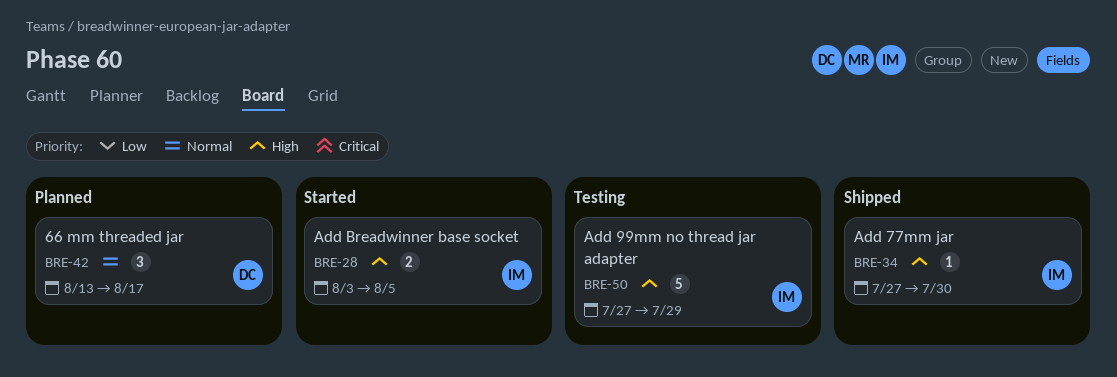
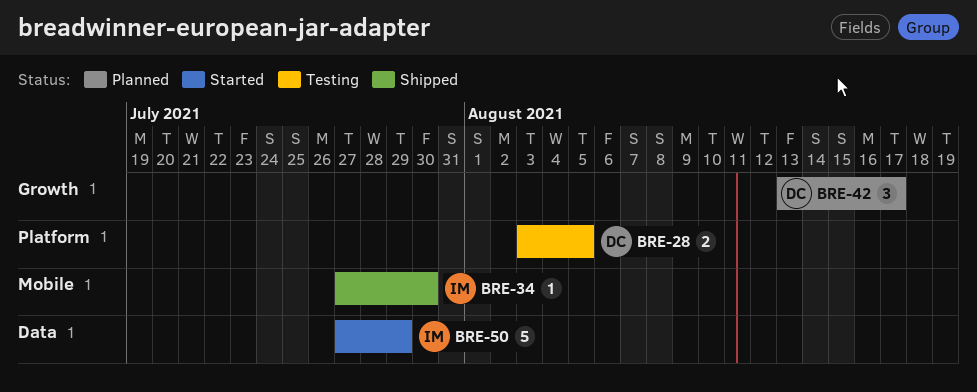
BRE-28, status: Started -> Testing
BRE-28, owner: IM -> DC
BRE-50, status: Testing -> Started

